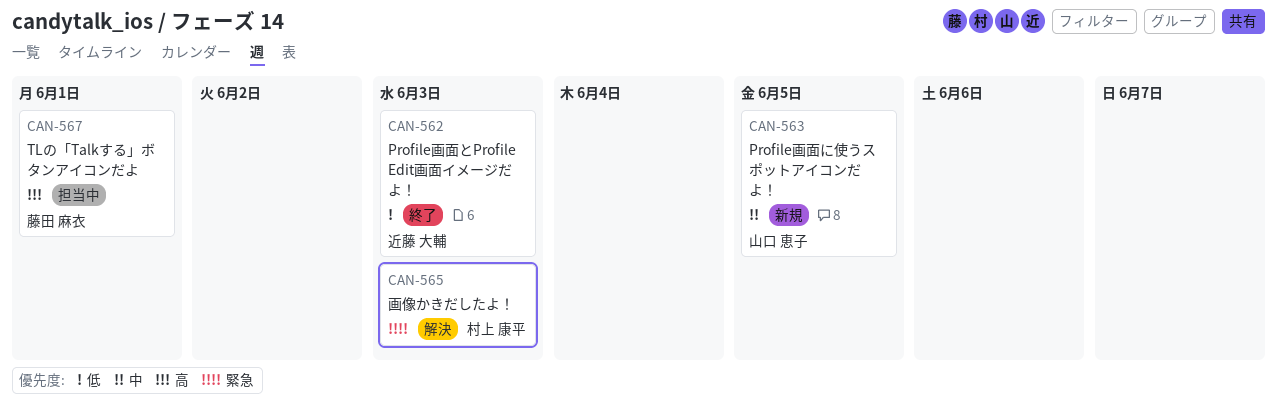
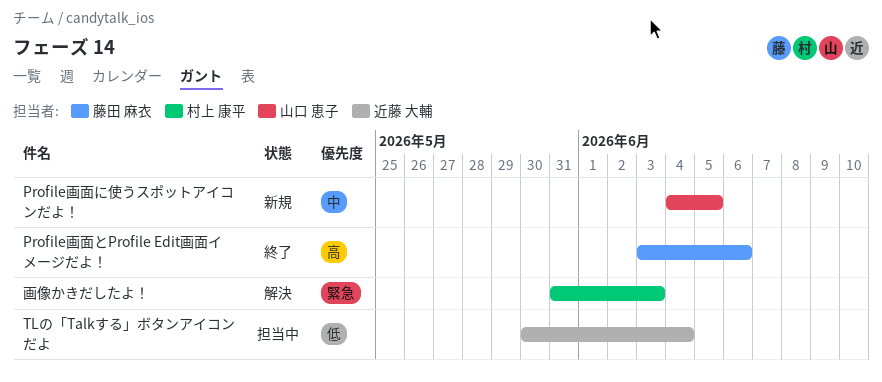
Profile画面とProfile Edit画面イメージだよ！, owner: 近藤 大輔 -> 藤田 麻衣
Profile画面とProfile Edit画面イメージだよ！, priority: 低 -> 高
Profile画面とProfile Edit画面イメージだよ！, due: Jun 3 -> Jun 6
TLの「Talkする」ボタンアイコンだよ, owner: 藤田 麻衣 -> 近藤 大輔
TLの「Talkする」ボタンアイコンだよ, priority: 高 -> 低
TLの「Talkする」ボタンアイコンだよ, due: Jun 1 -> Jun 4

